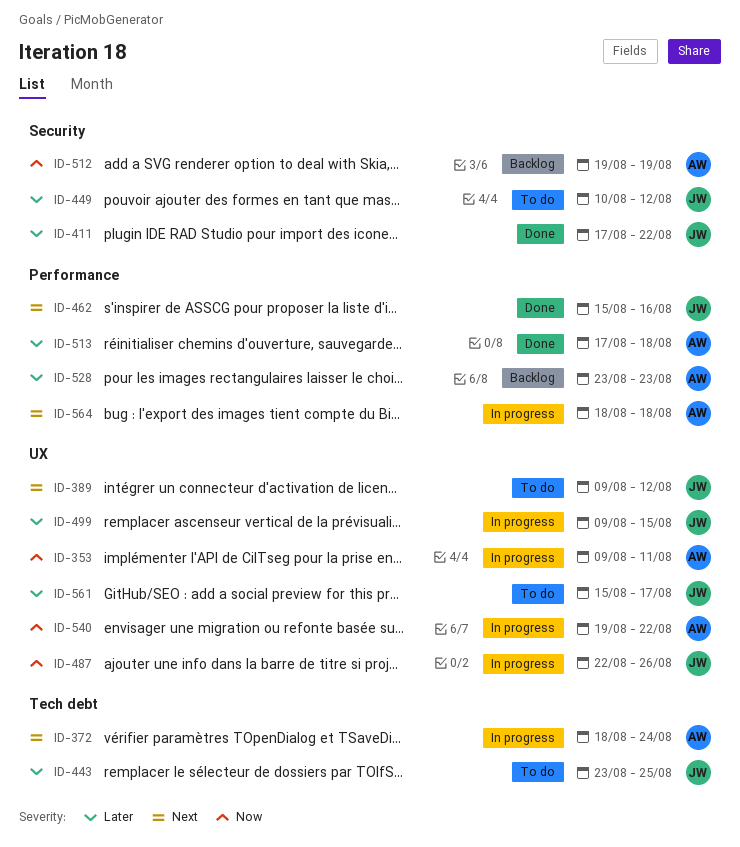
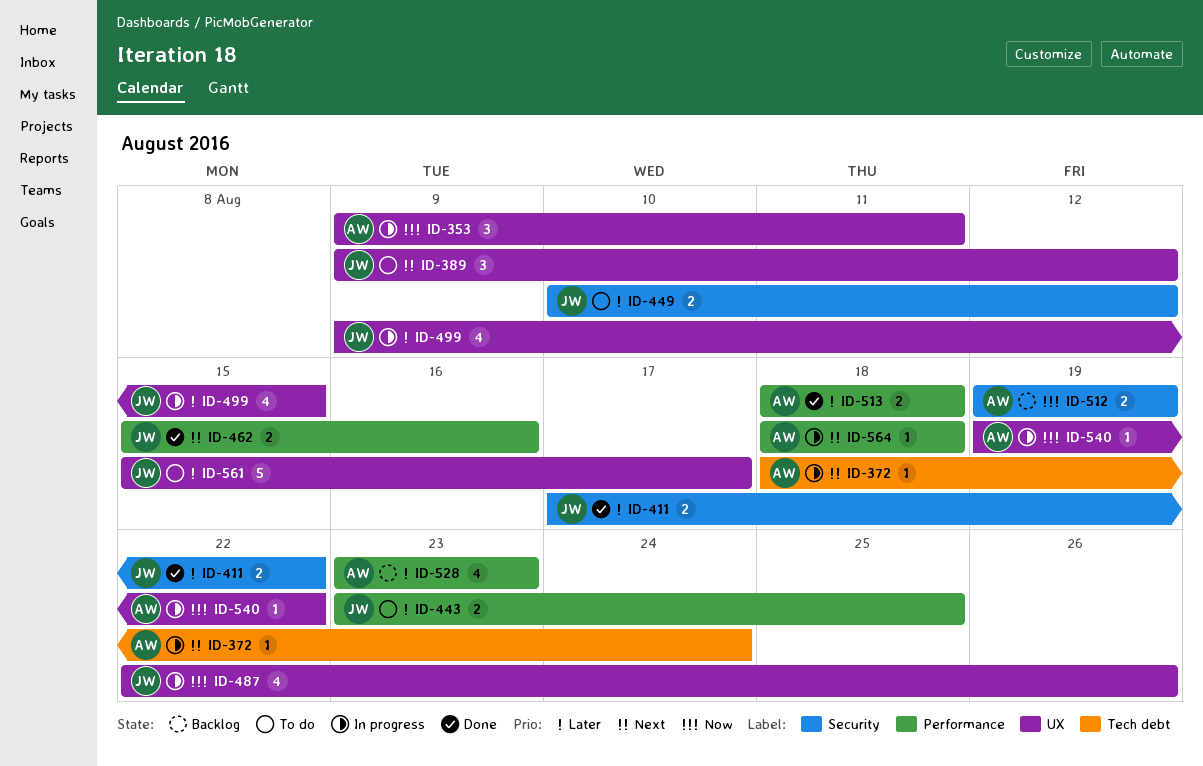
ID-443, label: Tech debt -> Performance
ID-513, start: Aug 17 -> Aug 18

